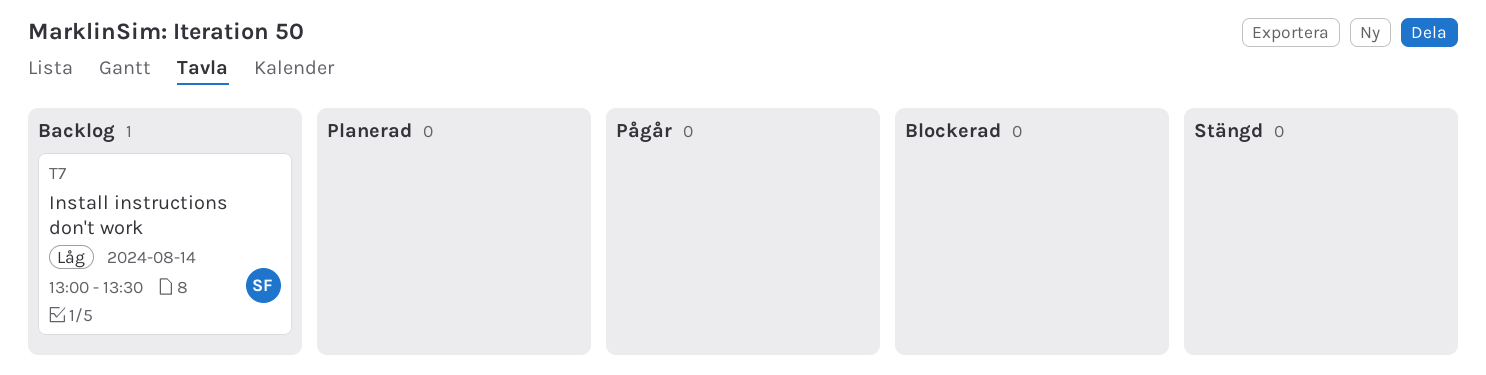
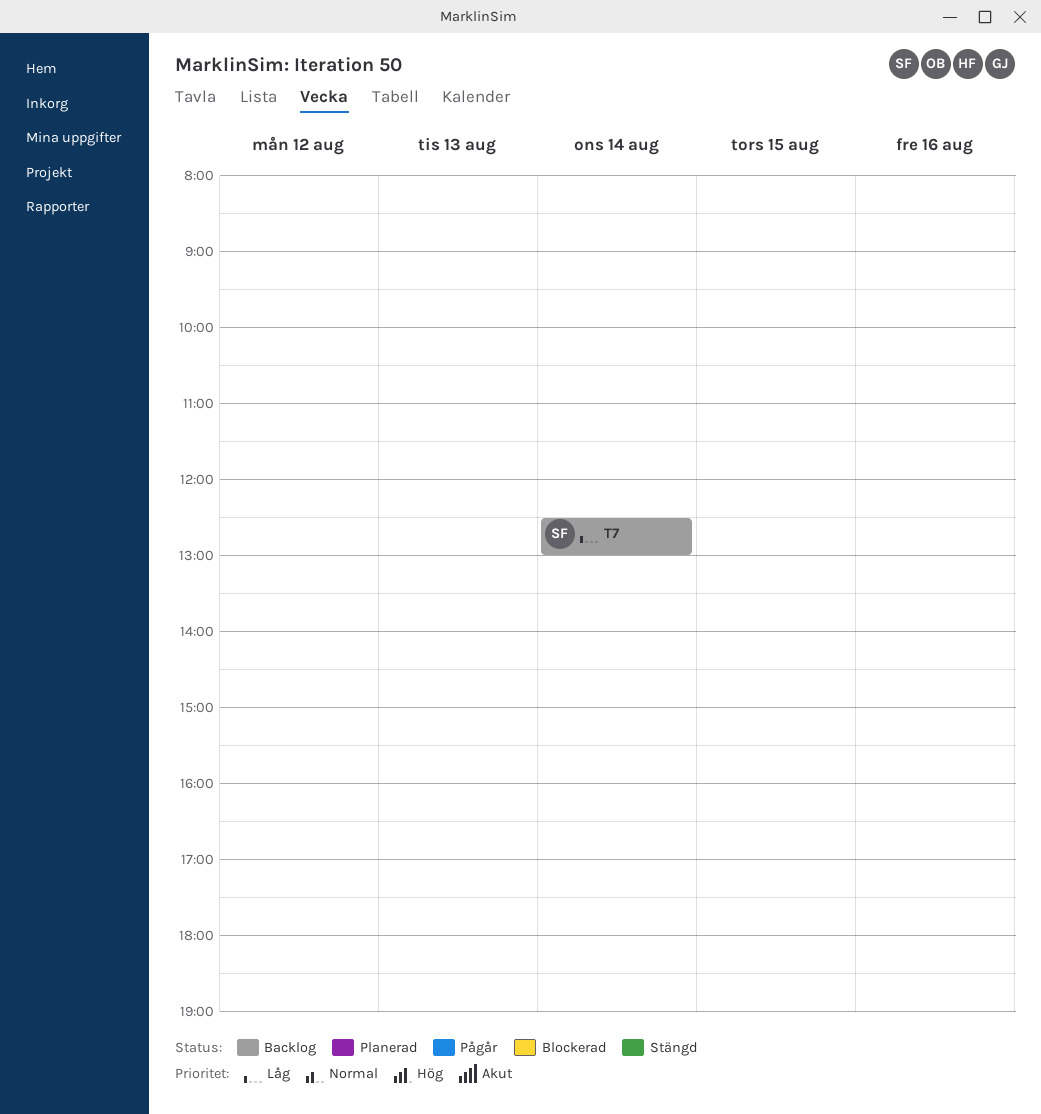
T7, begins: 13:00 -> 12:30
T7, ends: 13:30 -> 13:00

